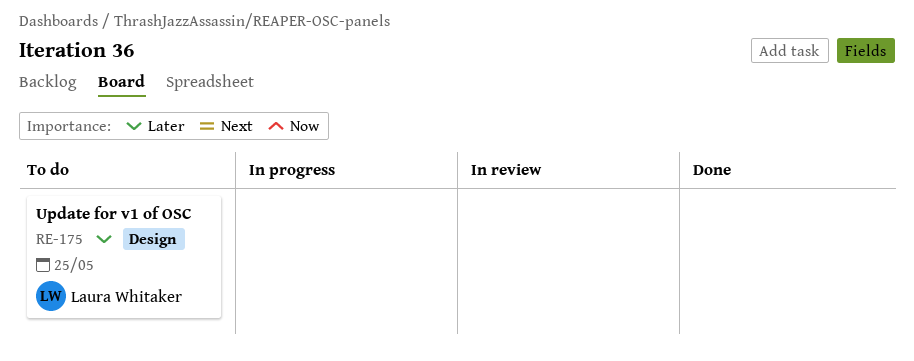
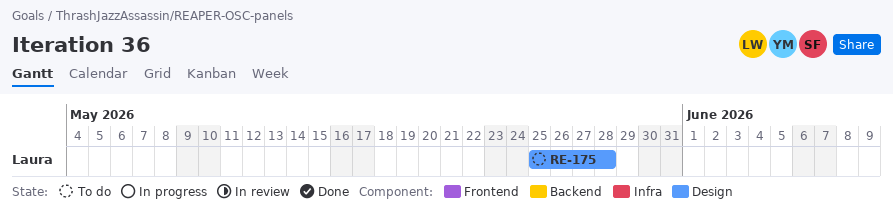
RE-175, due: May 25 -> May 28

